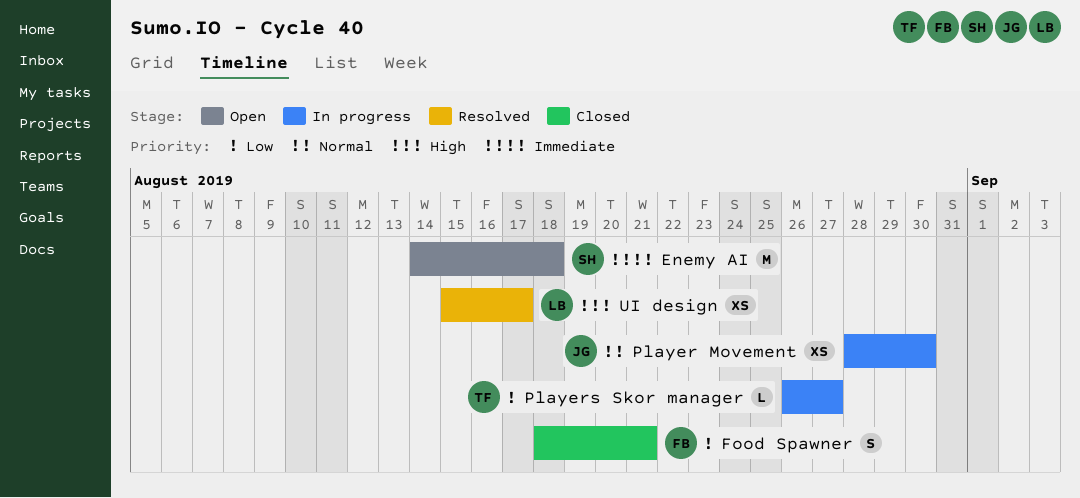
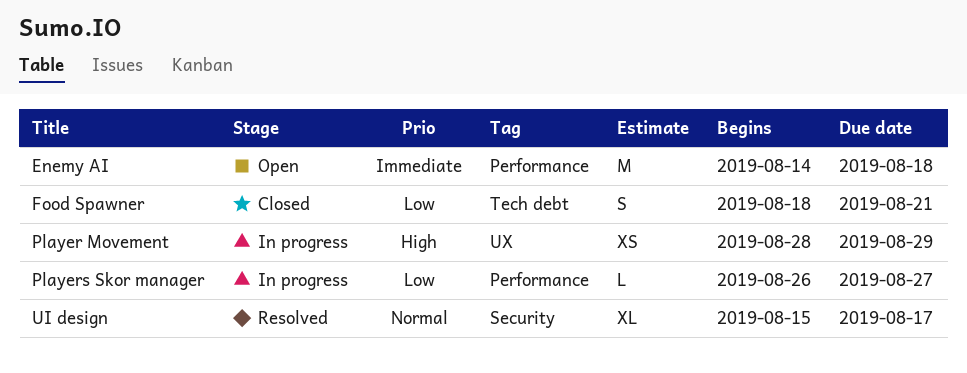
Player Movement, priority: Normal -> High
Player Movement, due: Aug 30 -> Aug 29
UI design, priority: High -> Normal
UI design, estimate: XS -> XL

